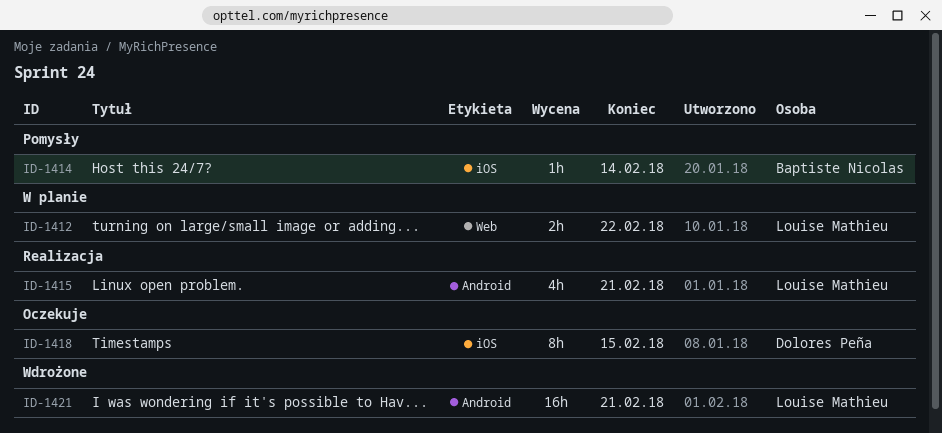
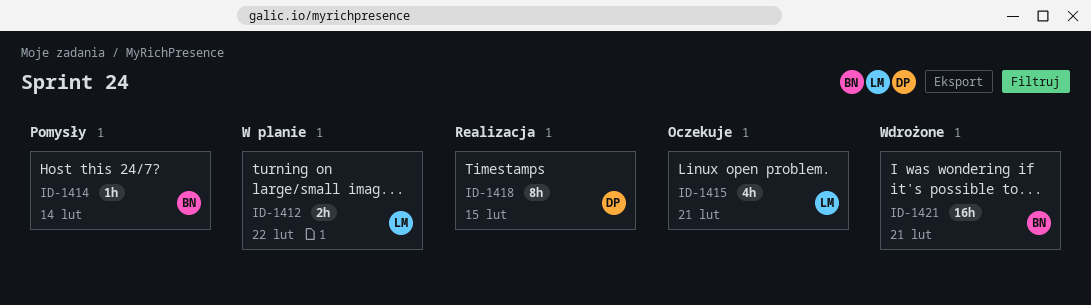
ID-1415, status: Realizacja -> Oczekuje
ID-1418, status: Oczekuje -> Realizacja
ID-1421, owner: Louise Mathieu -> Baptiste Nicolas

